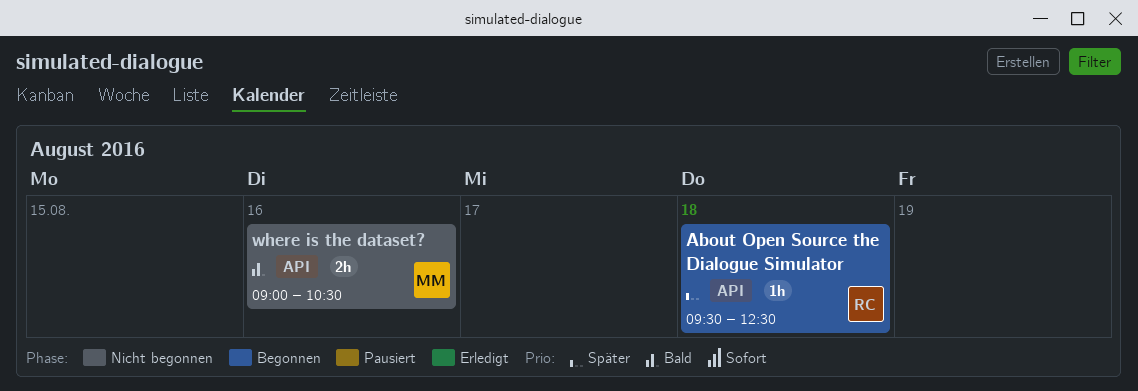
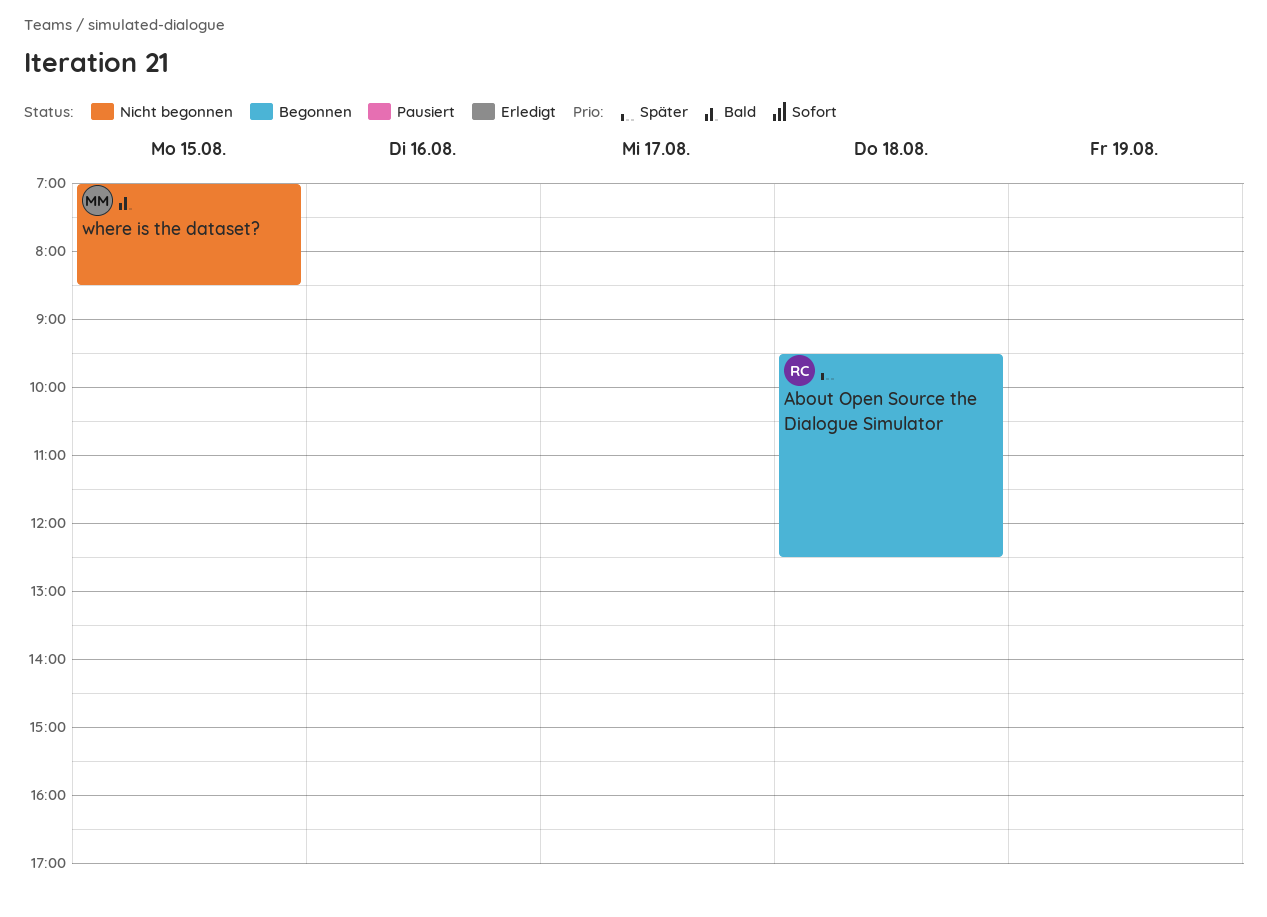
where is the dataset?, day: Aug 16 -> Aug 15
where is the dataset?, begins: 09:00 -> 07:00
where is the dataset?, ends: 10:30 -> 08:30

